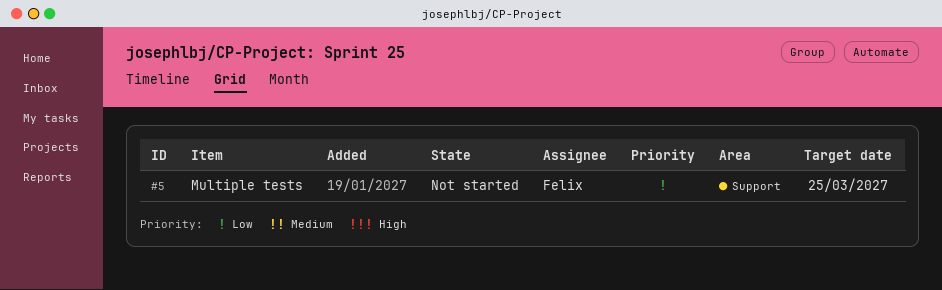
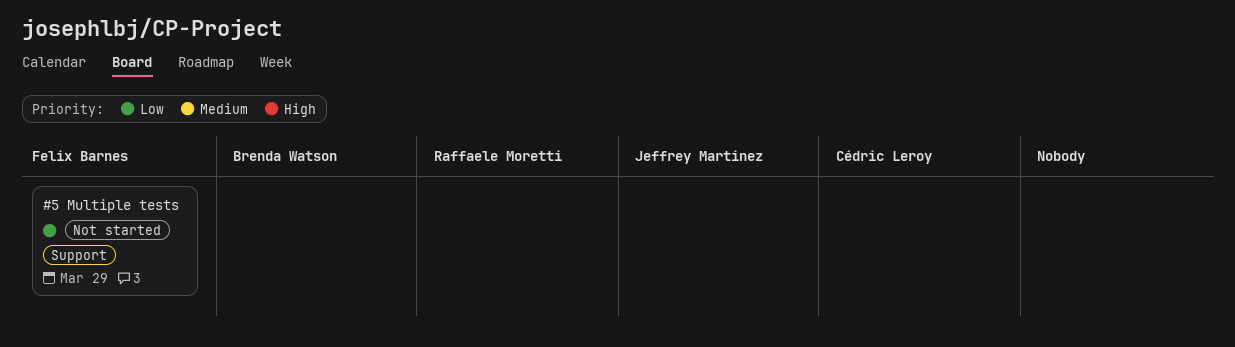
#5, due: Mar 25 -> Mar 29

